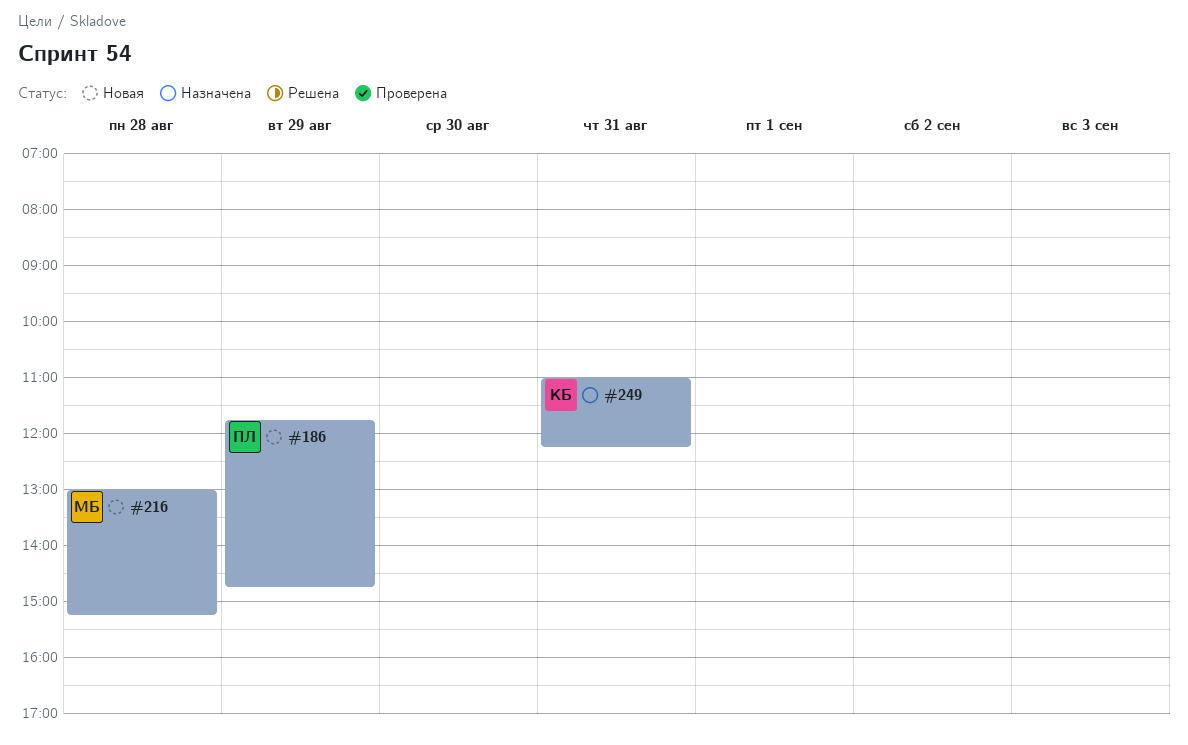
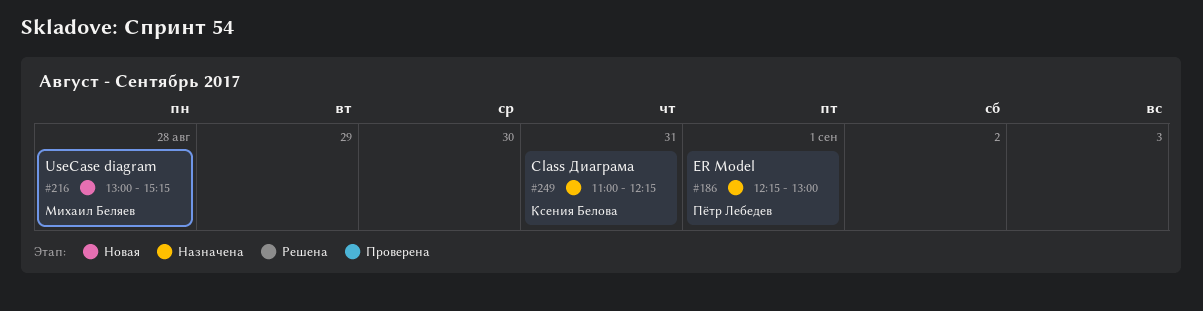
#186, status: Новая -> Назначена
#186, day: Aug 29 -> Sep 1
#186, begins: 11:45 -> 12:15
#186, ends: 14:45 -> 13:00

